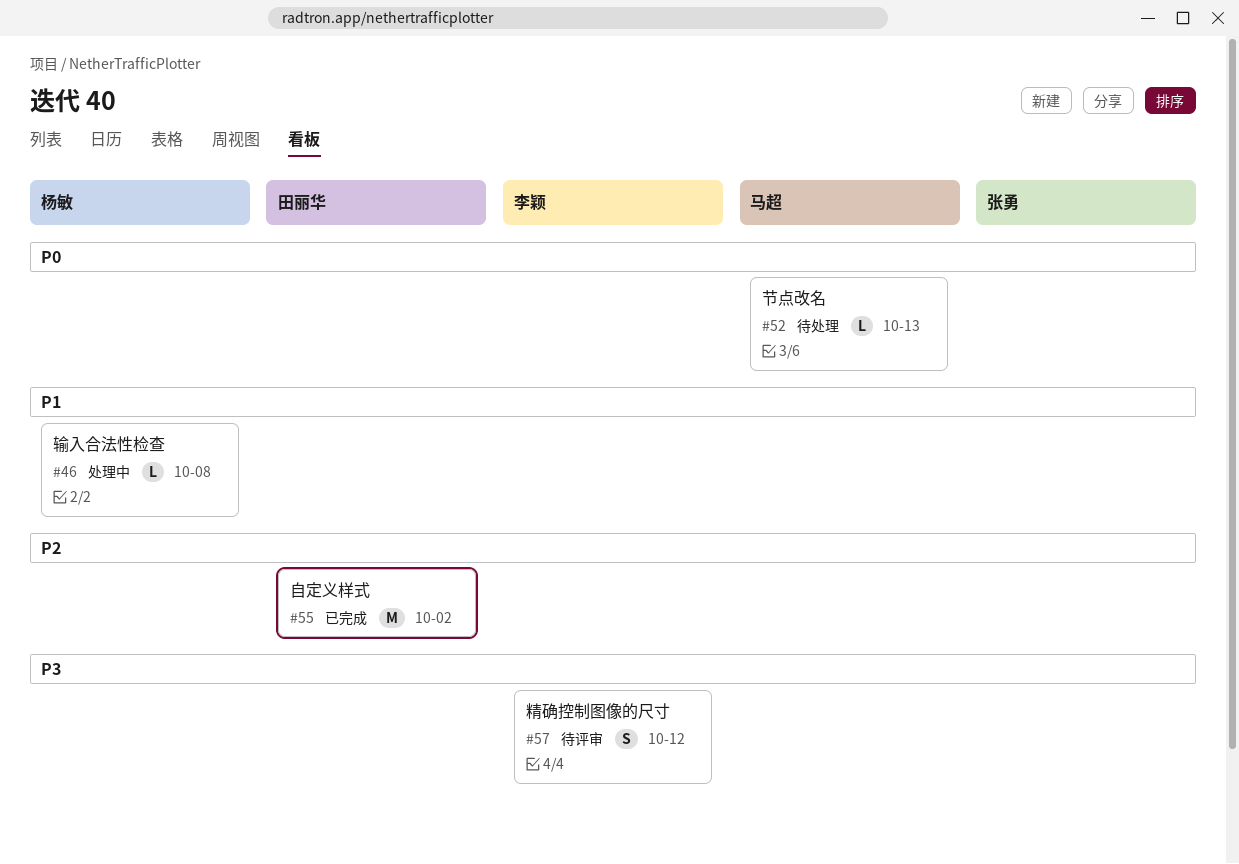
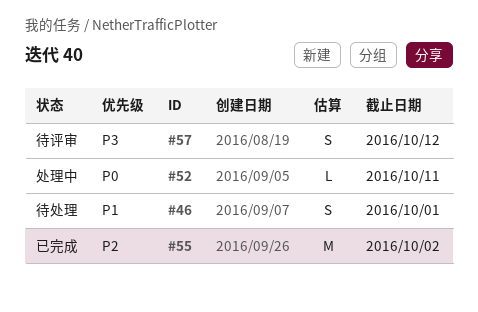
#46, status: 处理中 -> 待处理
#46, estimate: L -> S
#46, due: Oct 8 -> Oct 1
#52, status: 待处理 -> 处理中
#52, due: Oct 13 -> Oct 11

